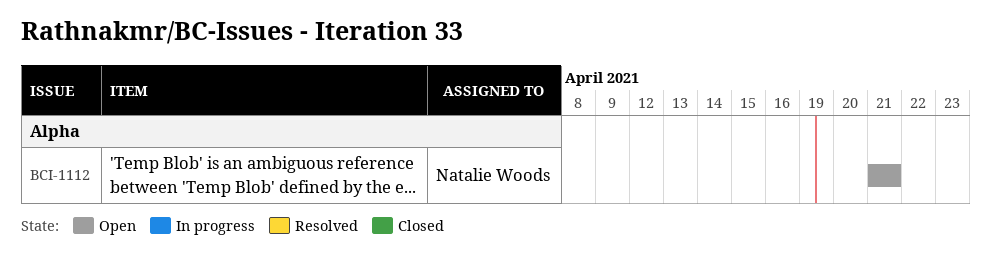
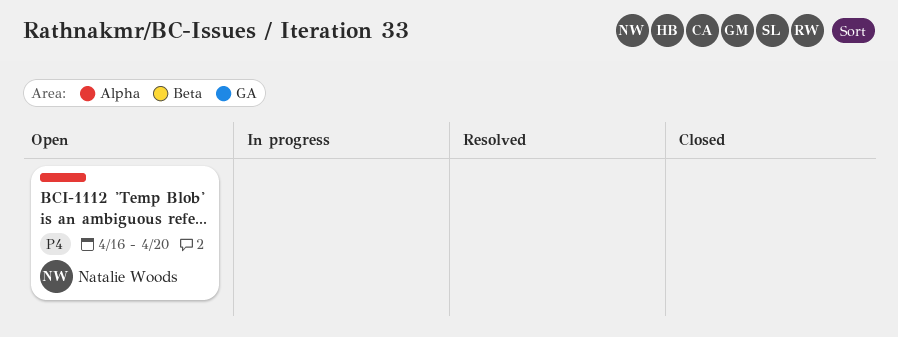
BCI-1112, start: Apr 21 -> Apr 16
BCI-1112, due: Apr 21 -> Apr 20

